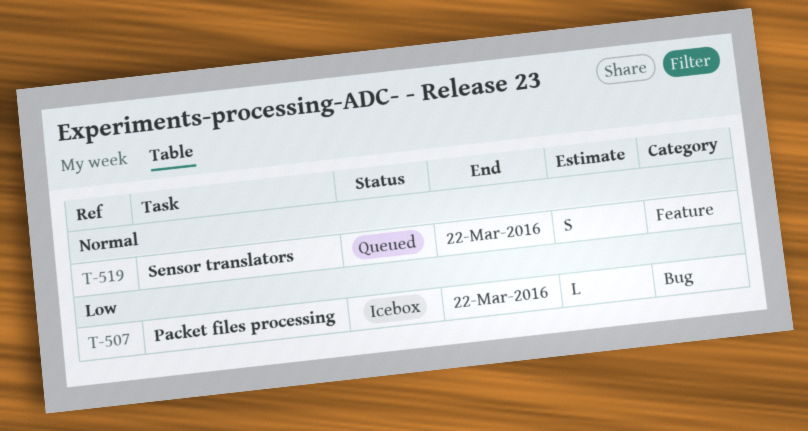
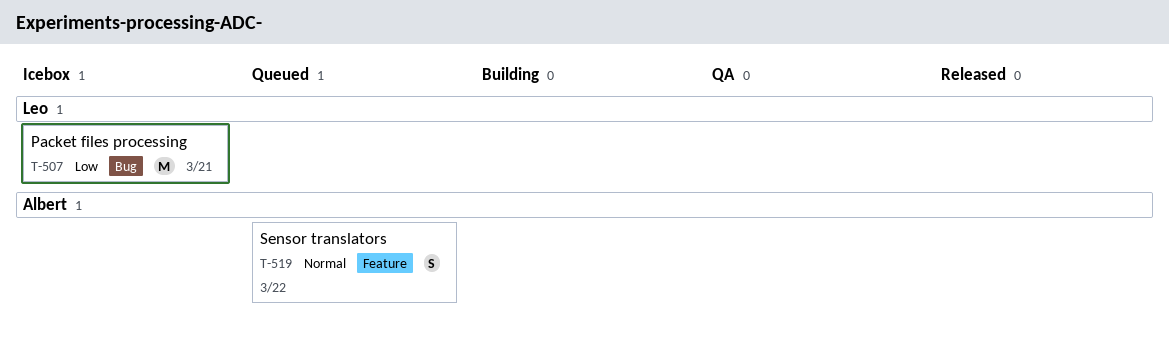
T-507, estimate: L -> M
T-507, due: Mar 22 -> Mar 21

